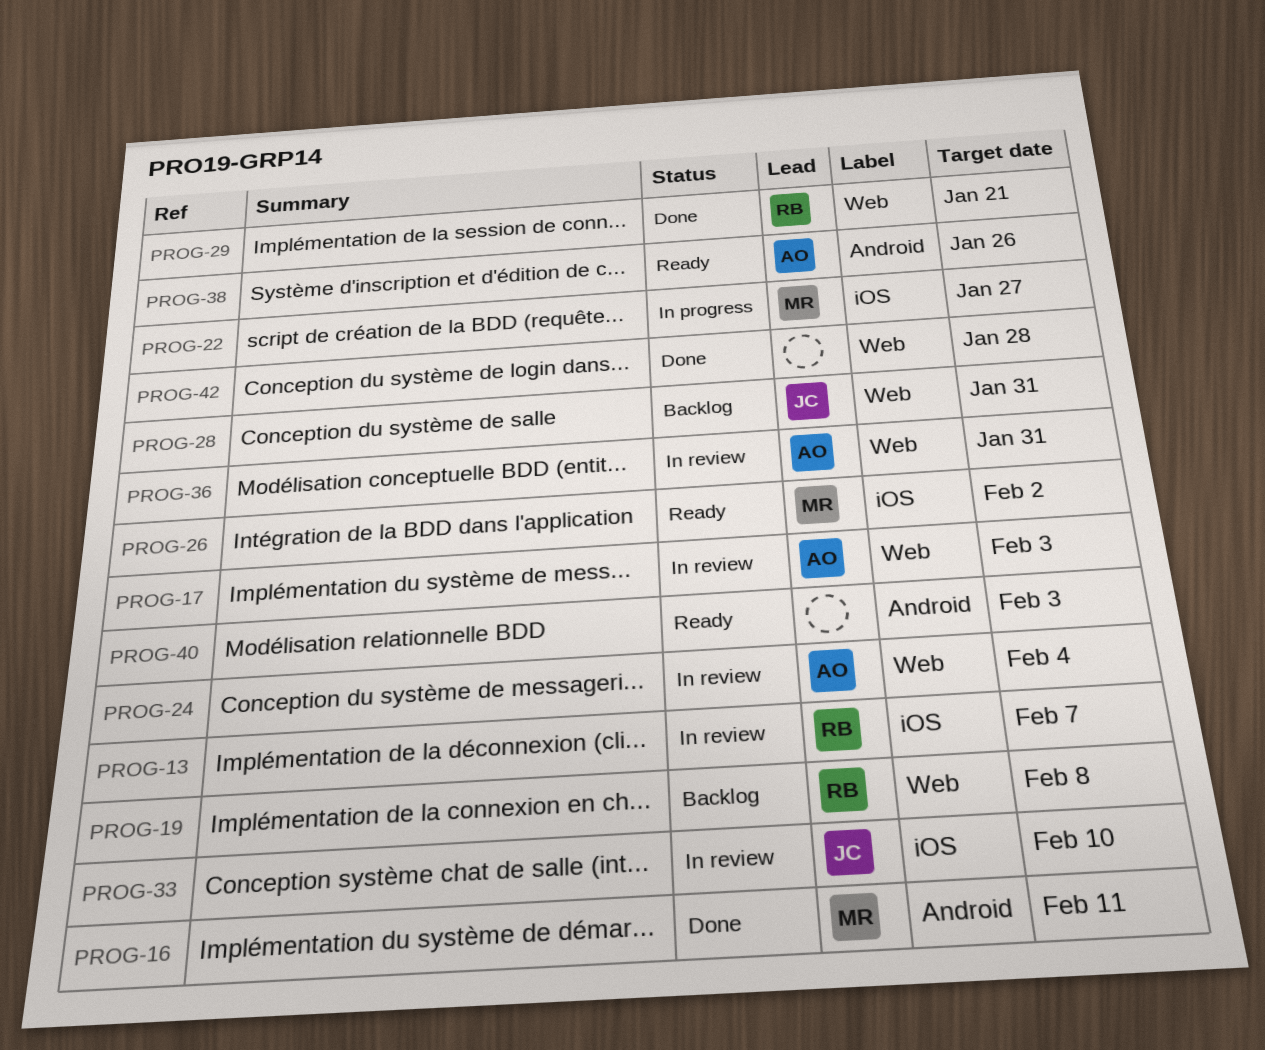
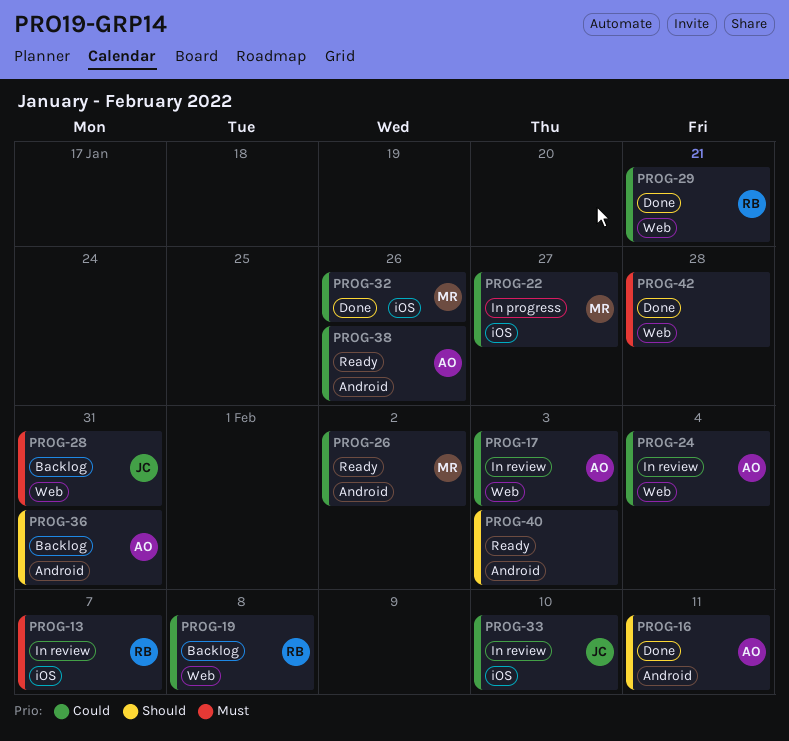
PROG-16, owner: MR -> AO
PROG-26, label: iOS -> Android
PROG-32: none -> present
PROG-36, status: In review -> Backlog
PROG-36, label: Web -> Android

